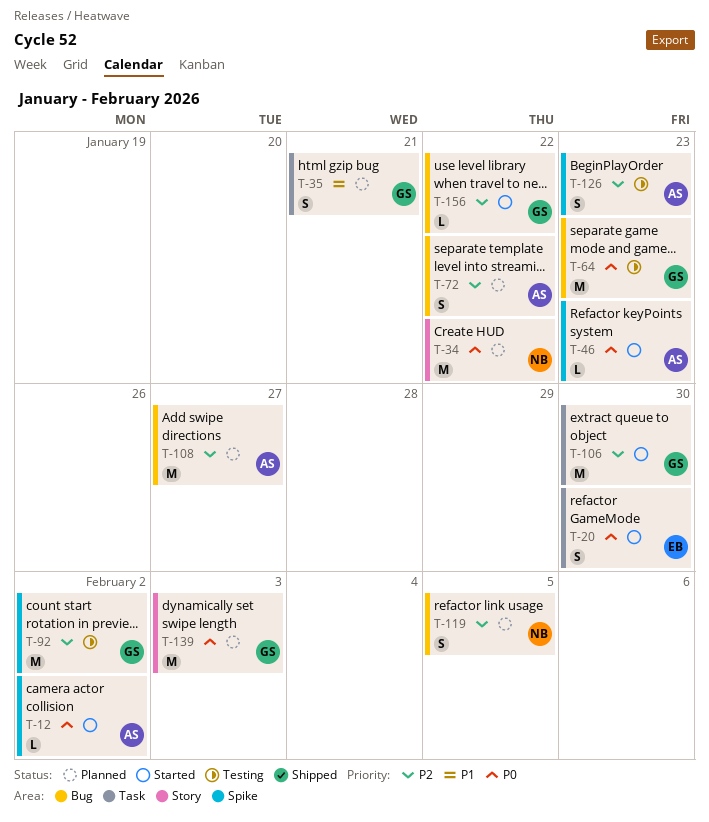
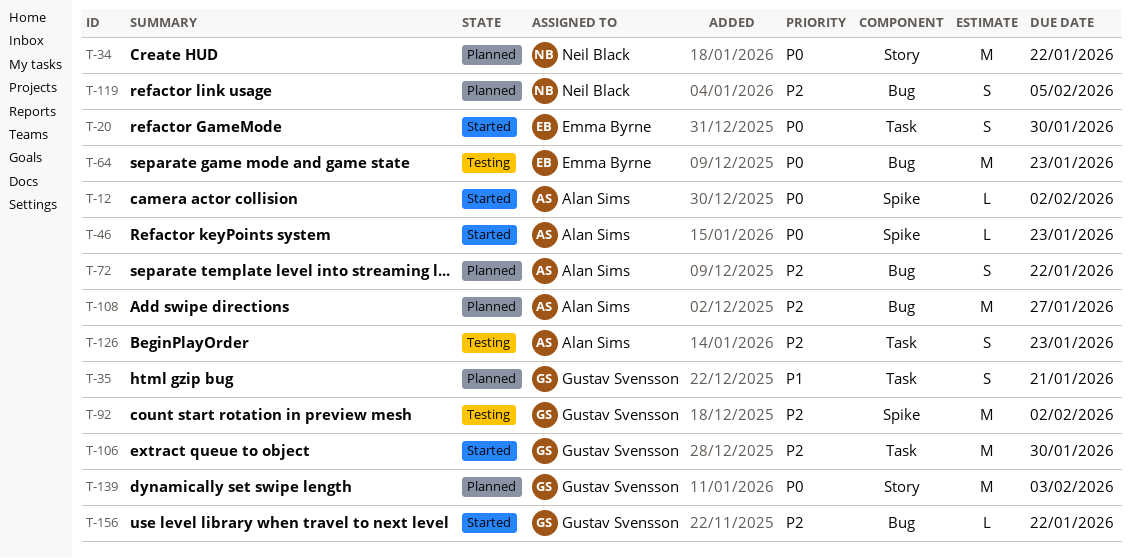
T-64, owner: Gustav Svensson -> Emma Byrne
T-126, label: Spike -> Task

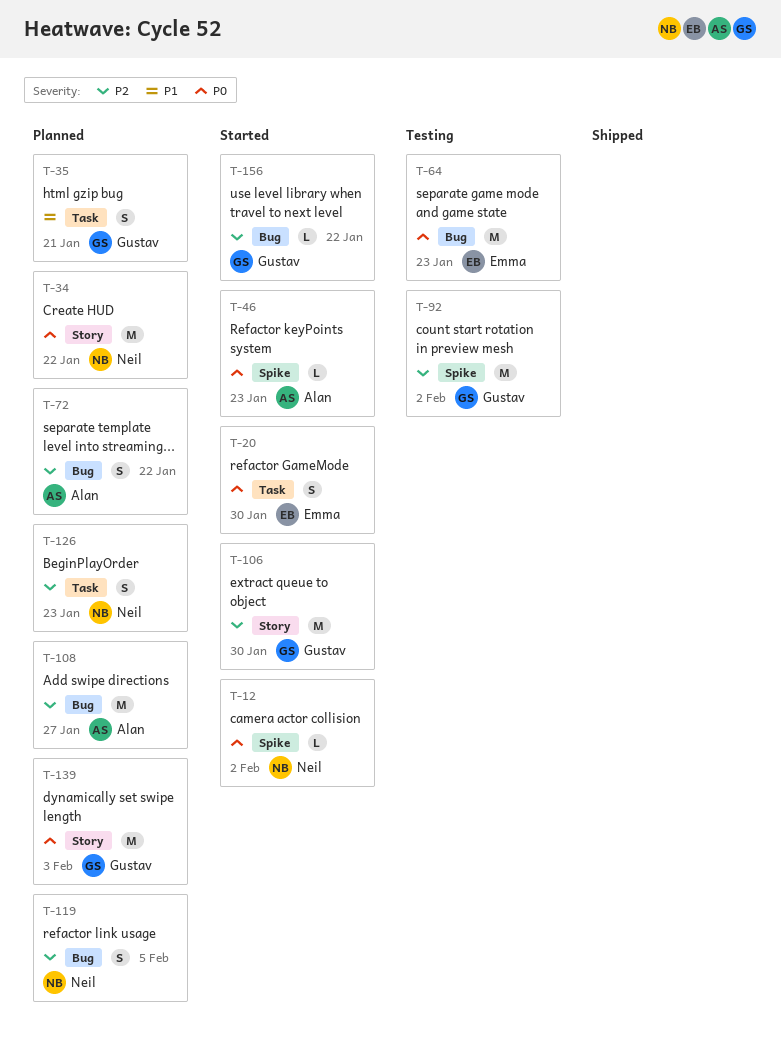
T-12, owner: Alan Sims -> Neil Black
T-106, label: Task -> Story
T-126, status: Testing -> Planned
T-126, owner: Alan Sims -> Neil Black

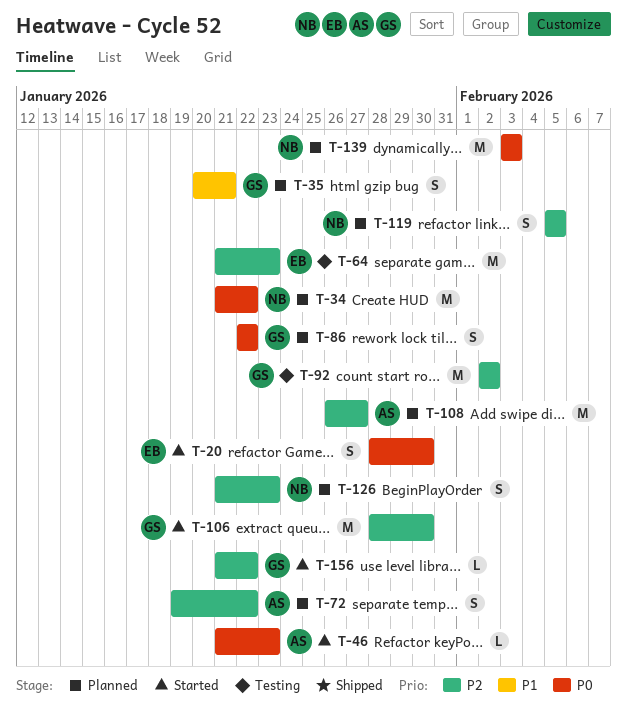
T-12: present -> none
T-64, priority: P0 -> P2
T-86: none -> present
T-139, owner: Gustav -> Neil

